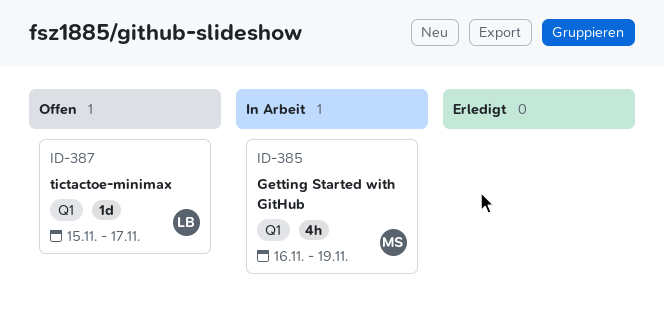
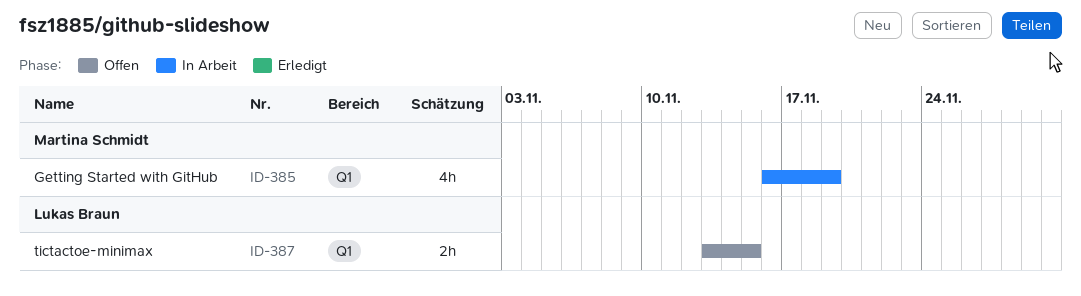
ID-387, estimate: 1d -> 2h
ID-387, start: Nov 15 -> Nov 13
ID-387, due: Nov 17 -> Nov 15

